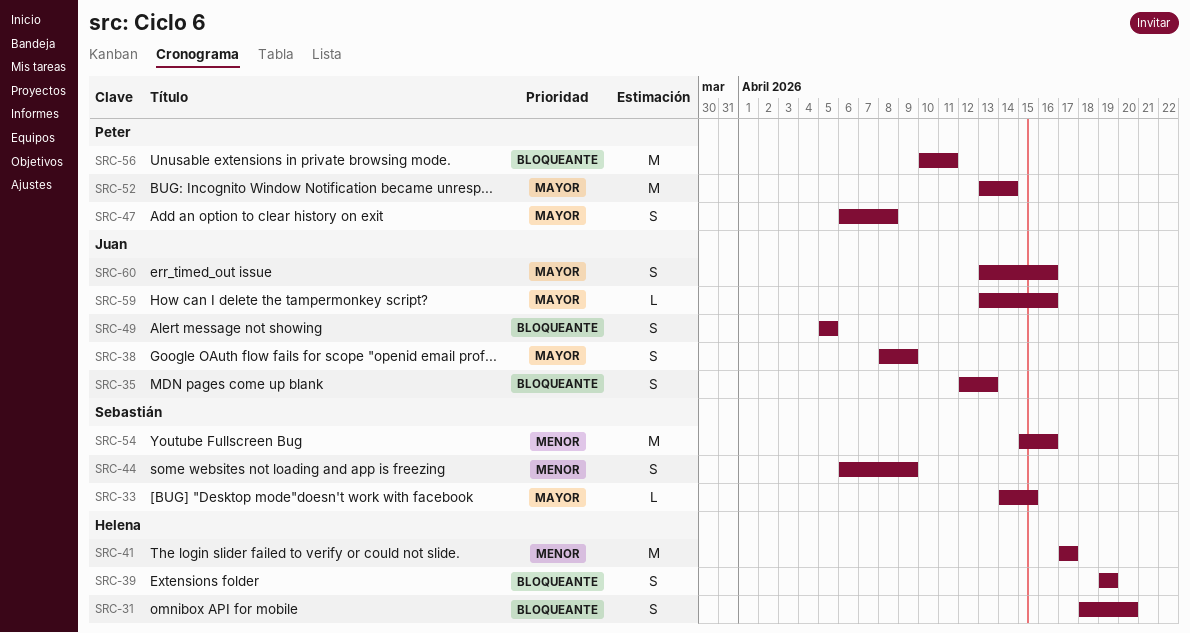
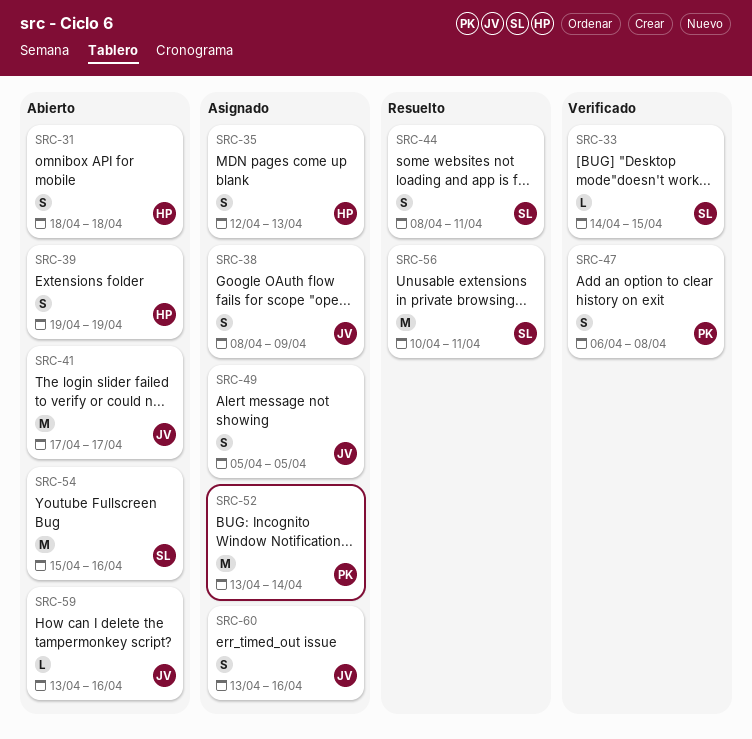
SRC-31, due: Apr 20 -> Apr 18
SRC-35, owner: Juan -> Helena
SRC-41, owner: Helena -> Juan
SRC-44, start: Apr 6 -> Apr 8
SRC-44, due: Apr 9 -> Apr 11
SRC-56, owner: Peter -> Sebastián

